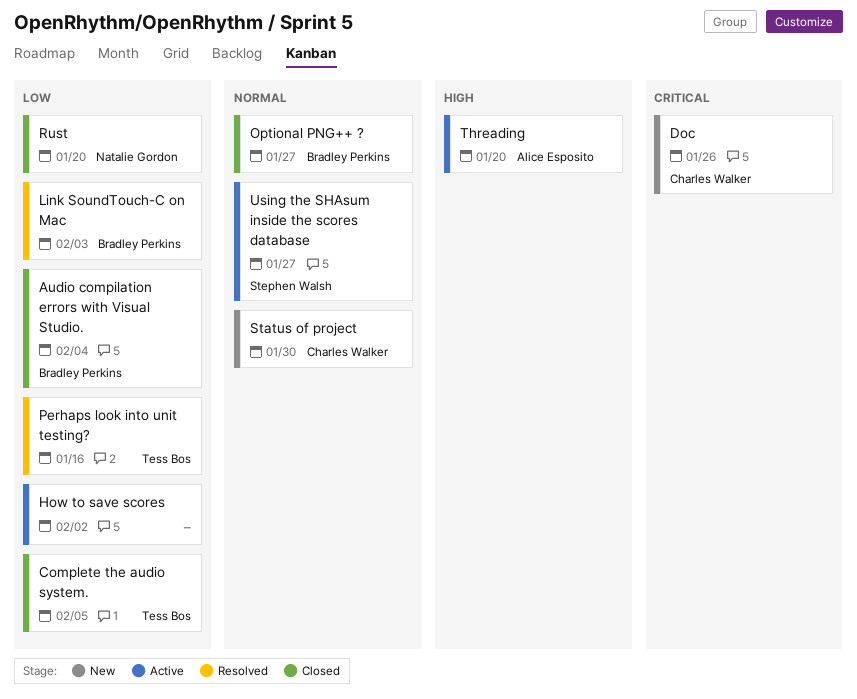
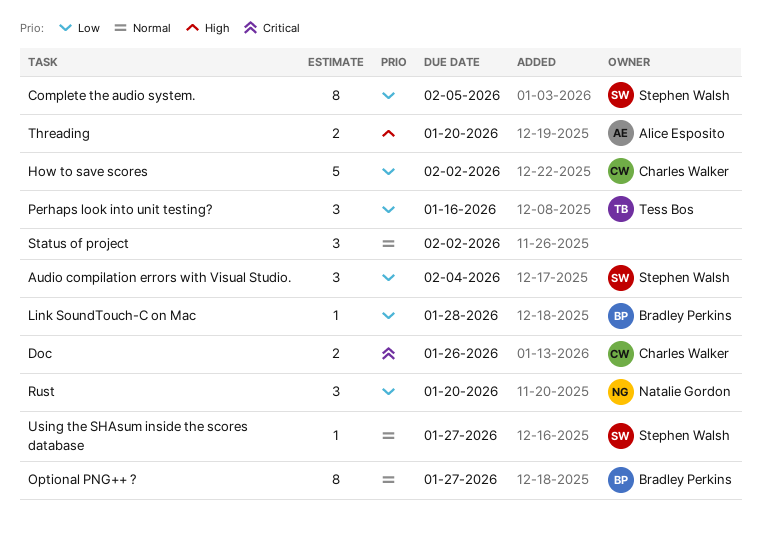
Audio compilation errors with Visual Studio., owner: Bradley Perkins -> Stephen Walsh
Complete the audio system., owner: Tess Bos -> Stephen Walsh
How to save scores, owner: none -> Charles Walker
Link SoundTouch-C on Mac, due: Feb 3 -> Jan 28
Status of project, owner: Charles Walker -> none
Status of project, due: Jan 30 -> Feb 2

